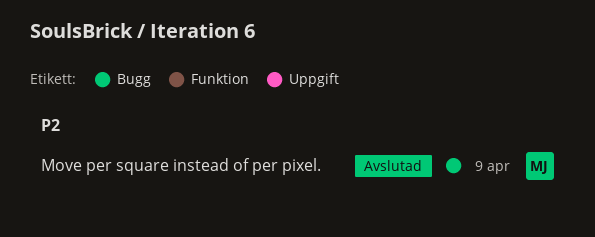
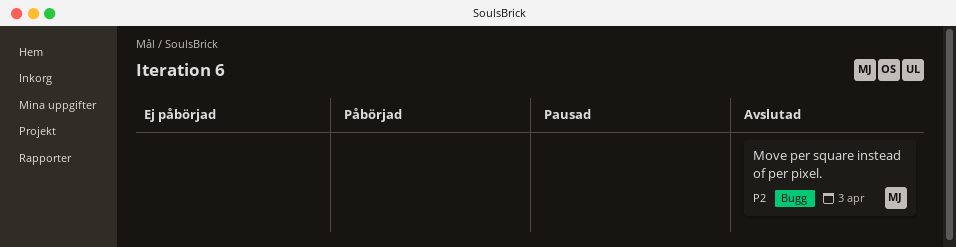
Move per square instead of per pixel., due: Apr 9 -> Apr 3

